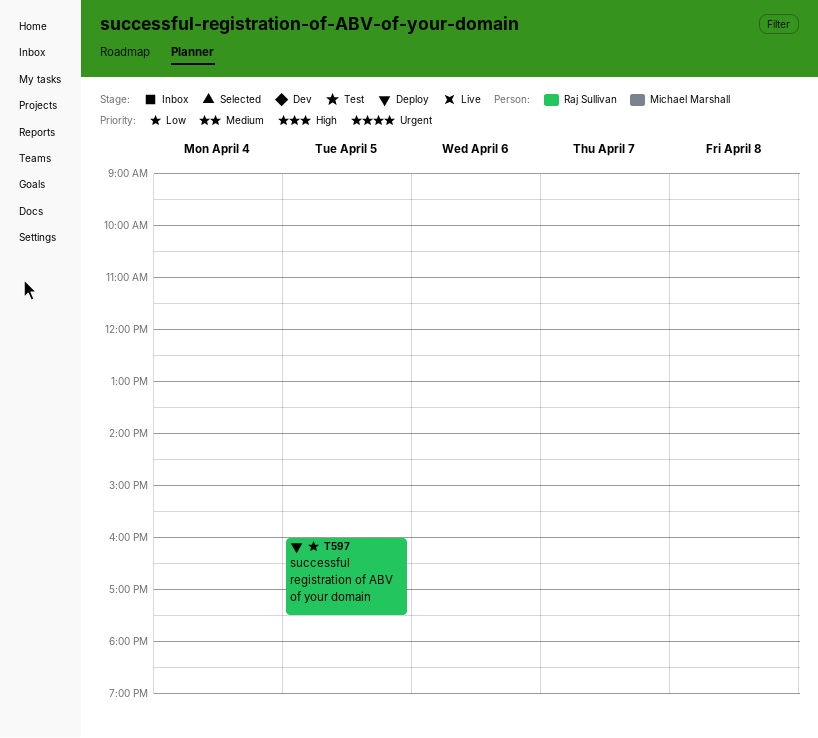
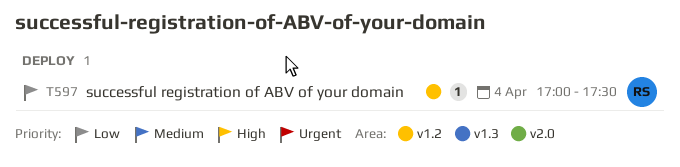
T597, day: Apr 5 -> Apr 4
T597, begins: 16:00 -> 17:00

